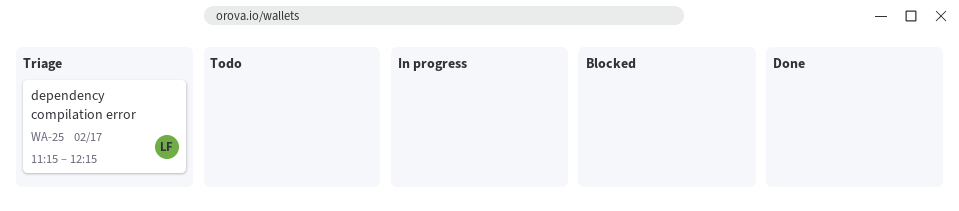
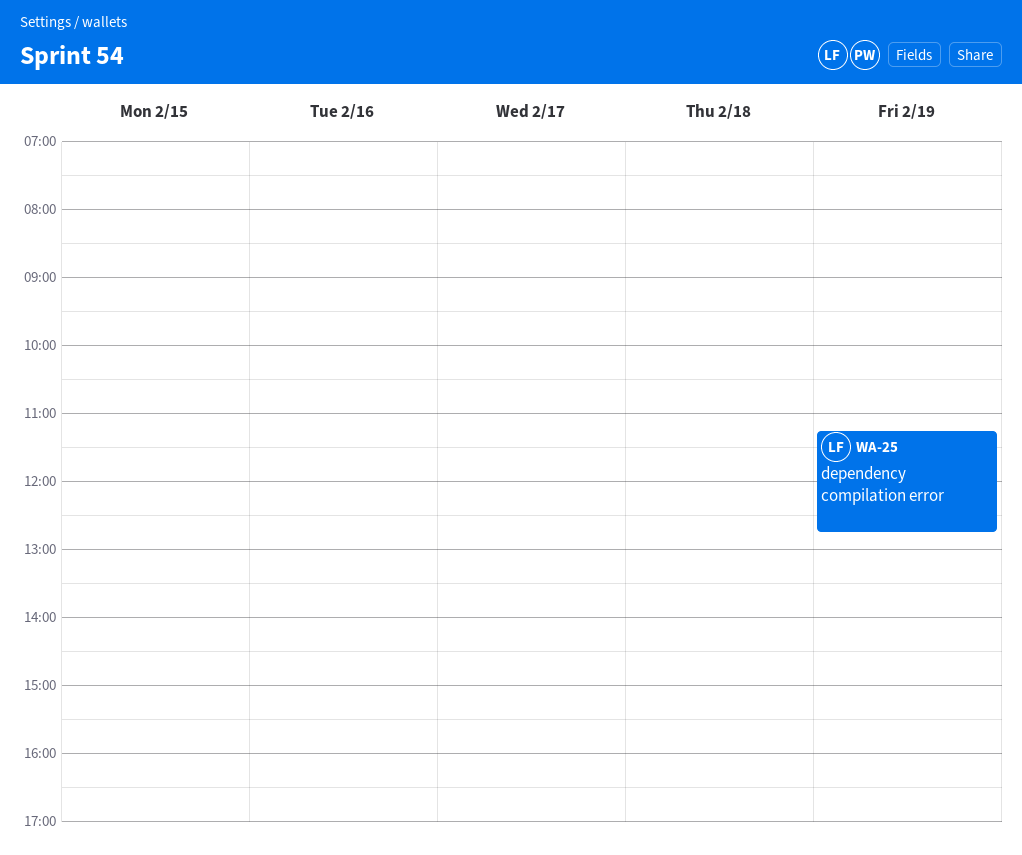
WA-25, day: Feb 17 -> Feb 19
WA-25, ends: 12:15 -> 12:45

